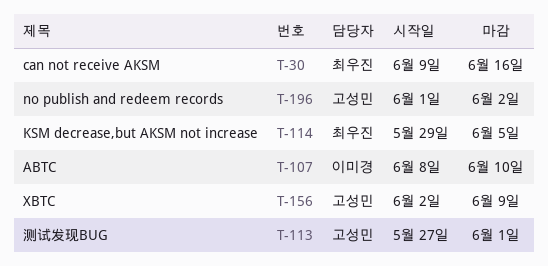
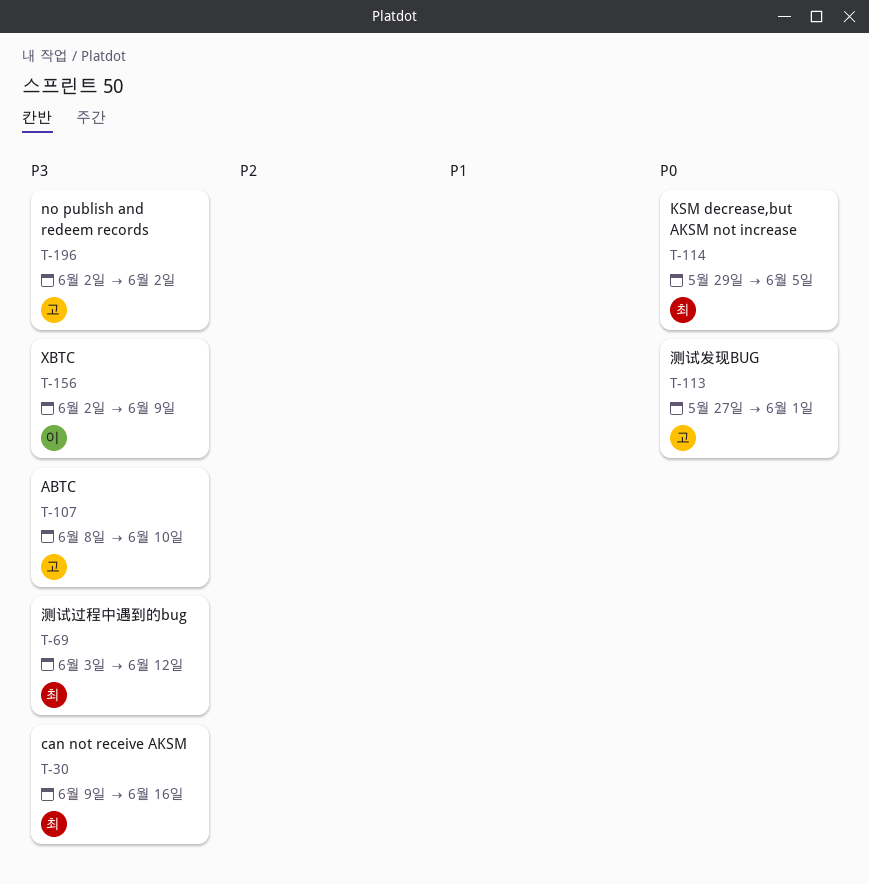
T-69: none -> present
T-107, owner: 이미경 -> 고성민
T-156, owner: 고성민 -> 이미경
T-196, start: Jun 1 -> Jun 2

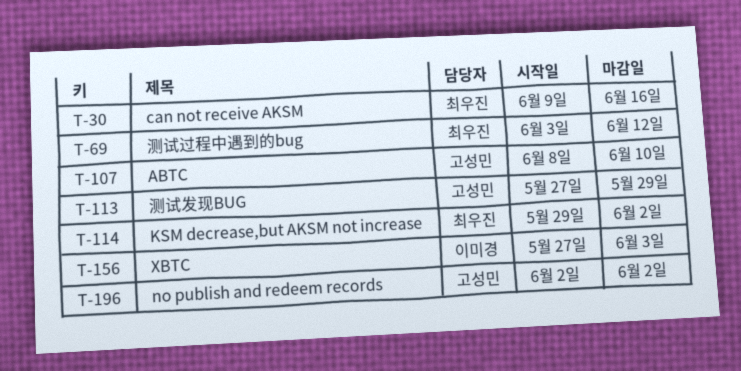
T-113, due: Jun 1 -> May 29
T-114, due: Jun 5 -> Jun 2
T-156, start: Jun 2 -> May 27
T-156, due: Jun 9 -> Jun 3

